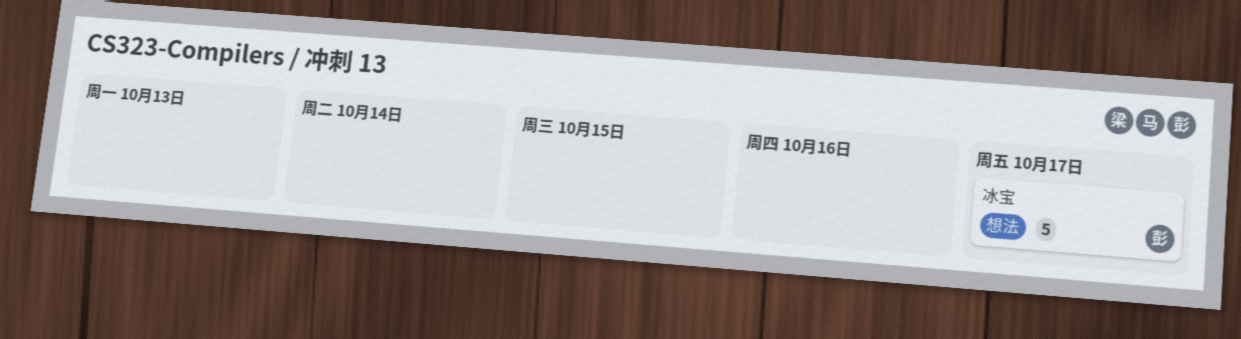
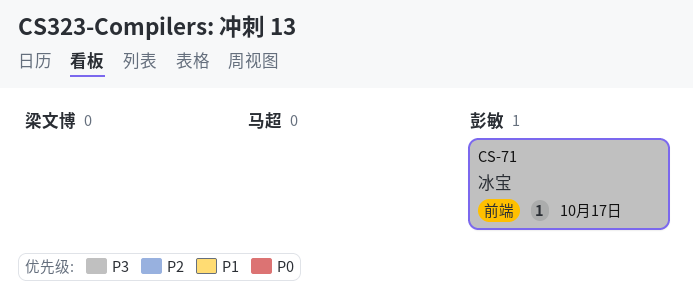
冰宝, estimate: 5 -> 1

